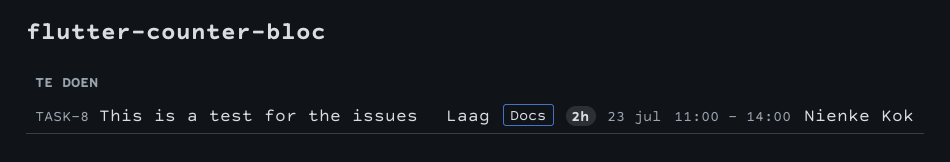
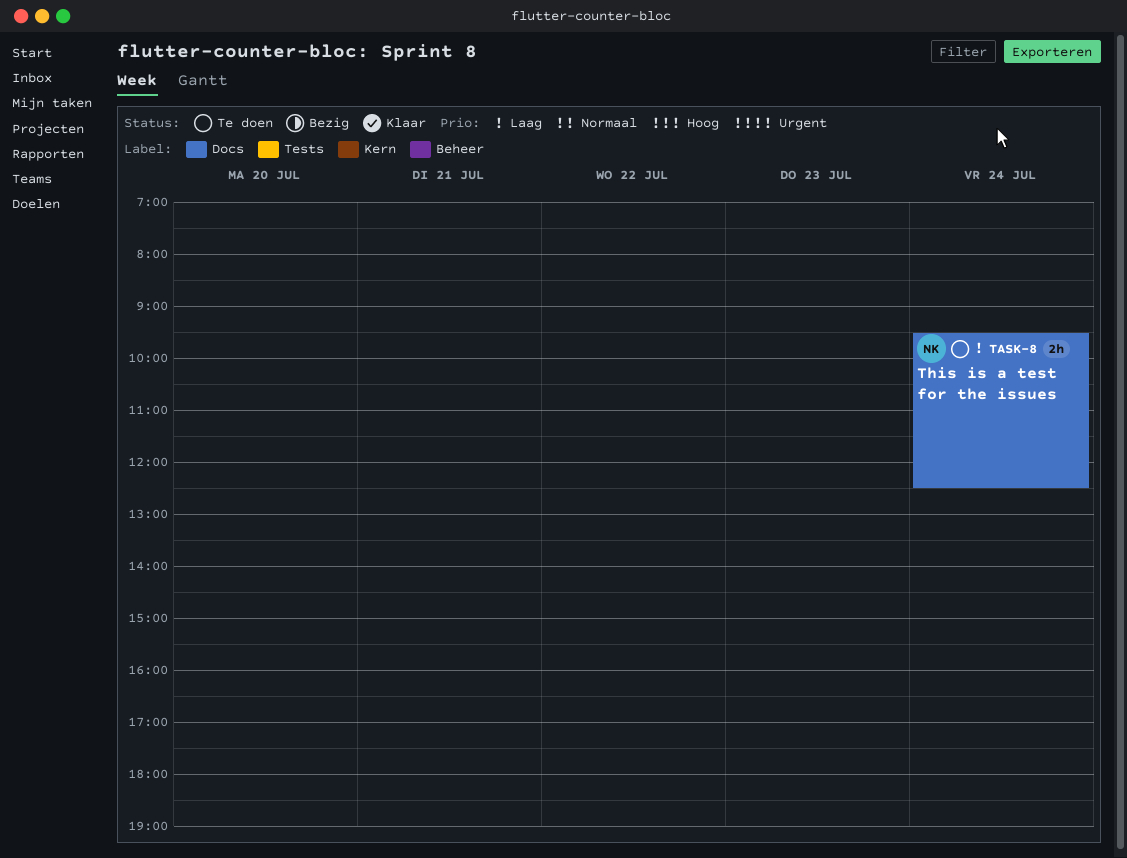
TASK-8, day: Jul 23 -> Jul 24
TASK-8, begins: 11:00 -> 09:30
TASK-8, ends: 14:00 -> 12:30

